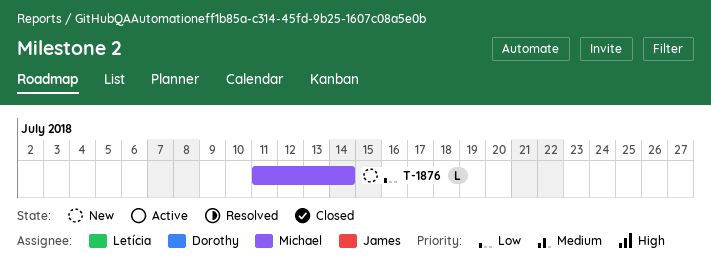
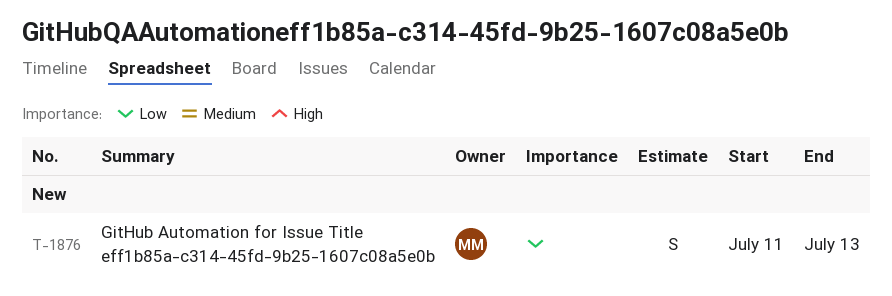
T-1876, estimate: L -> S
T-1876, due: Jul 14 -> Jul 13

